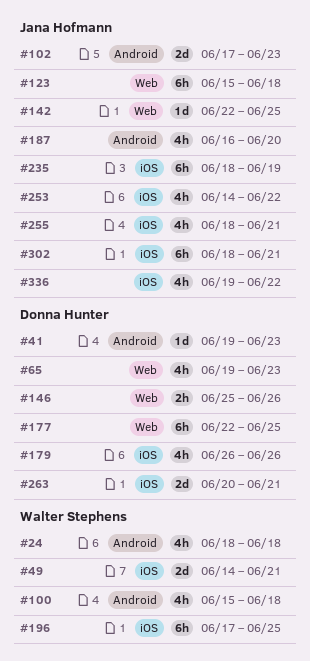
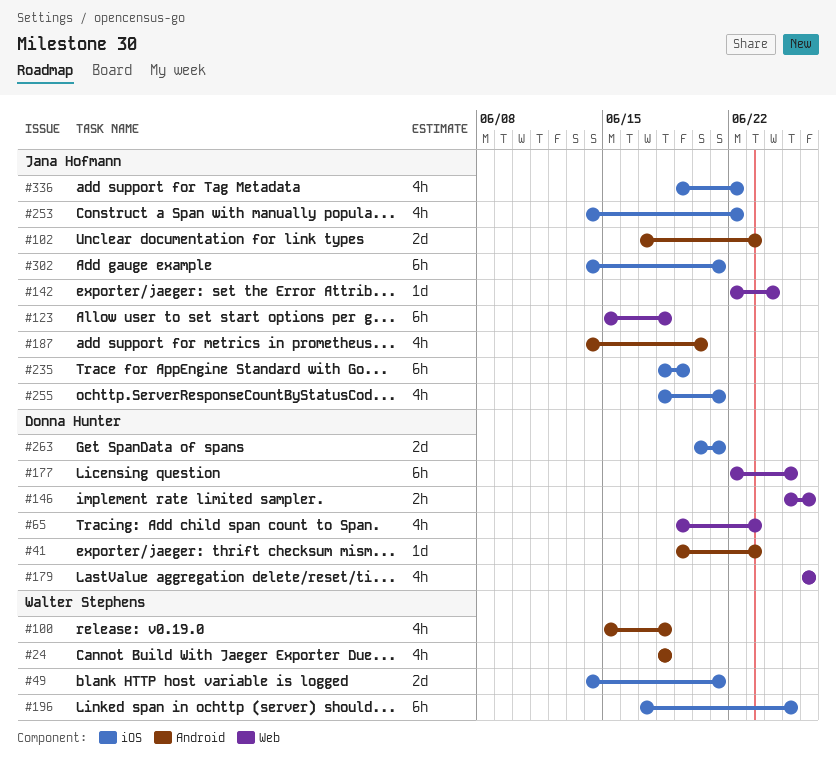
#142, due: Jun 25 -> Jun 24
#179, label: iOS -> Web
#187, start: Jun 16 -> Jun 14
#302, start: Jun 18 -> Jun 14

